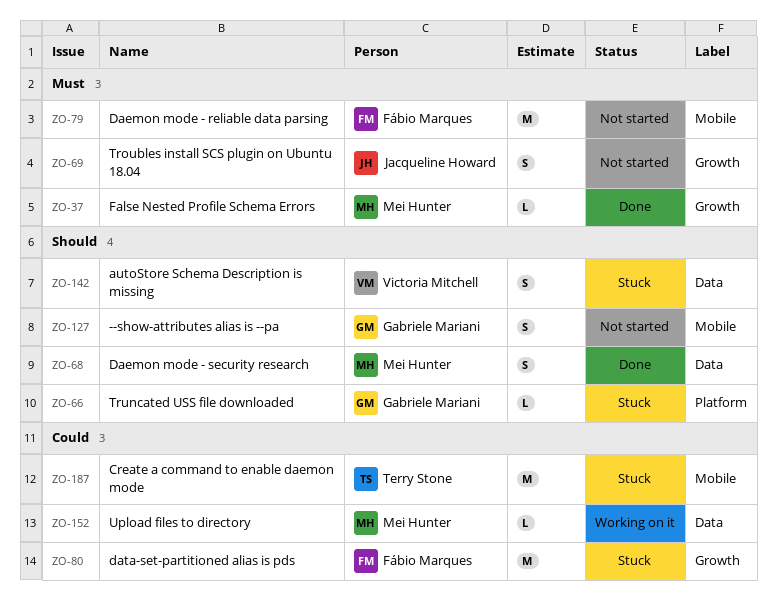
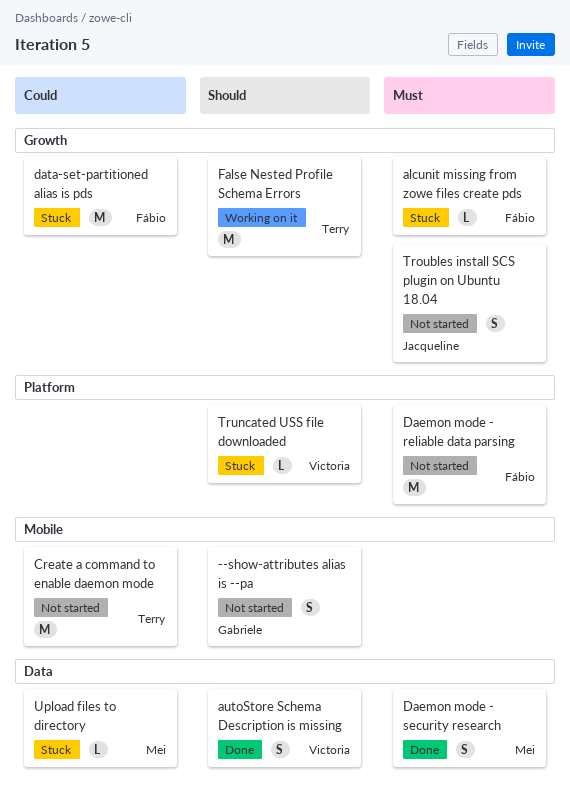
alcunit missing from zowe files create pds: none -> present
autoStore Schema Description is missing, status: Stuck -> Done
Create a command to enable daemon mode, status: Stuck -> Not started
Daemon mode - reliable data parsing, label: Mobile -> Platform
Daemon mode - security research, priority: Should -> Must
False Nested Profile Schema Errors, status: Done -> Working on it
False Nested Profile Schema Errors, owner: Mei Hunter -> Terry Stone
False Nested Profile Schema Errors, priority: Must -> Should
False Nested Profile Schema Errors, estimate: L -> M
Truncated USS file downloaded, owner: Gabriele Mariani -> Victoria Mitchell
Upload files to directory, status: Working on it -> Stuck

